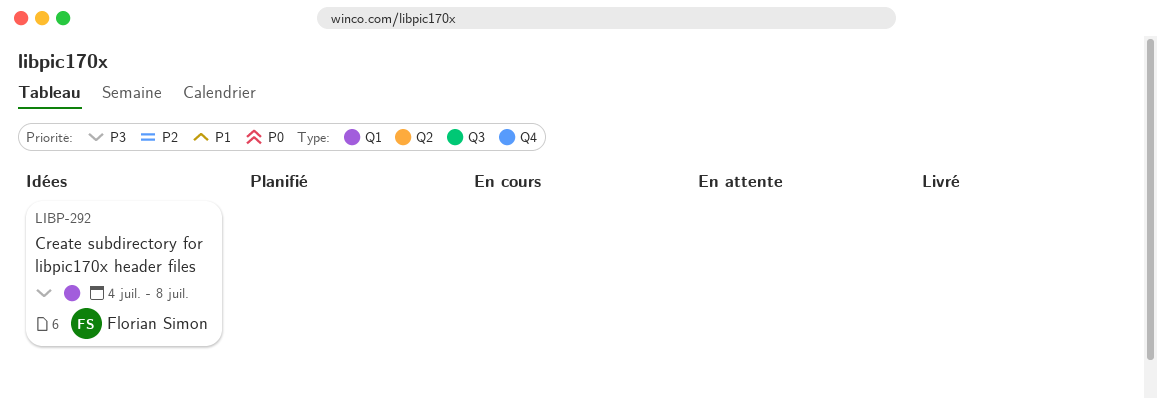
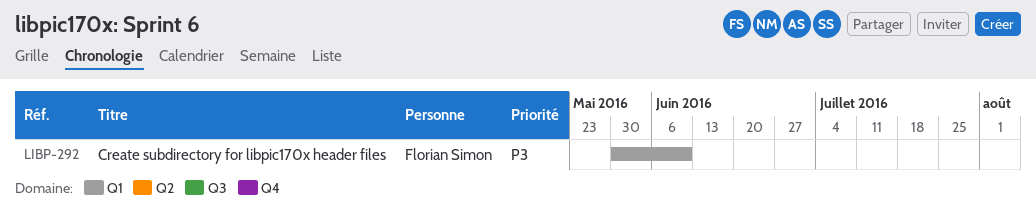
LIBP-292, start: Jul 4 -> May 30
LIBP-292, due: Jul 8 -> Jun 10

